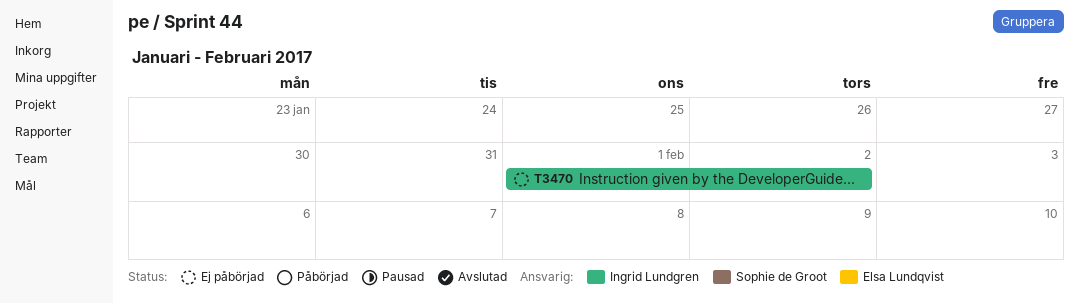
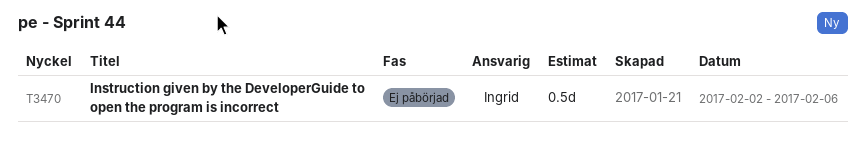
T3470, start: Feb 1 -> Feb 2
T3470, due: Feb 2 -> Feb 6

